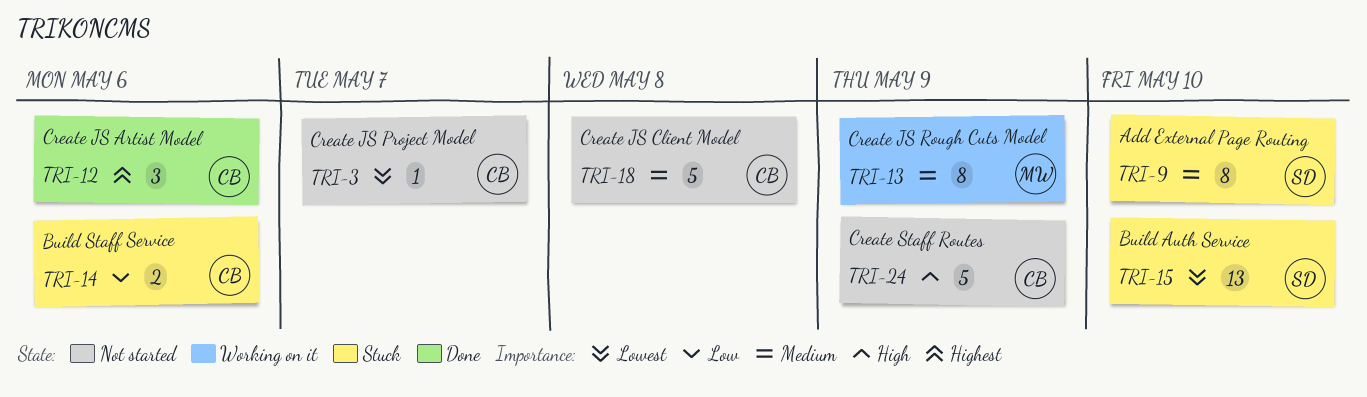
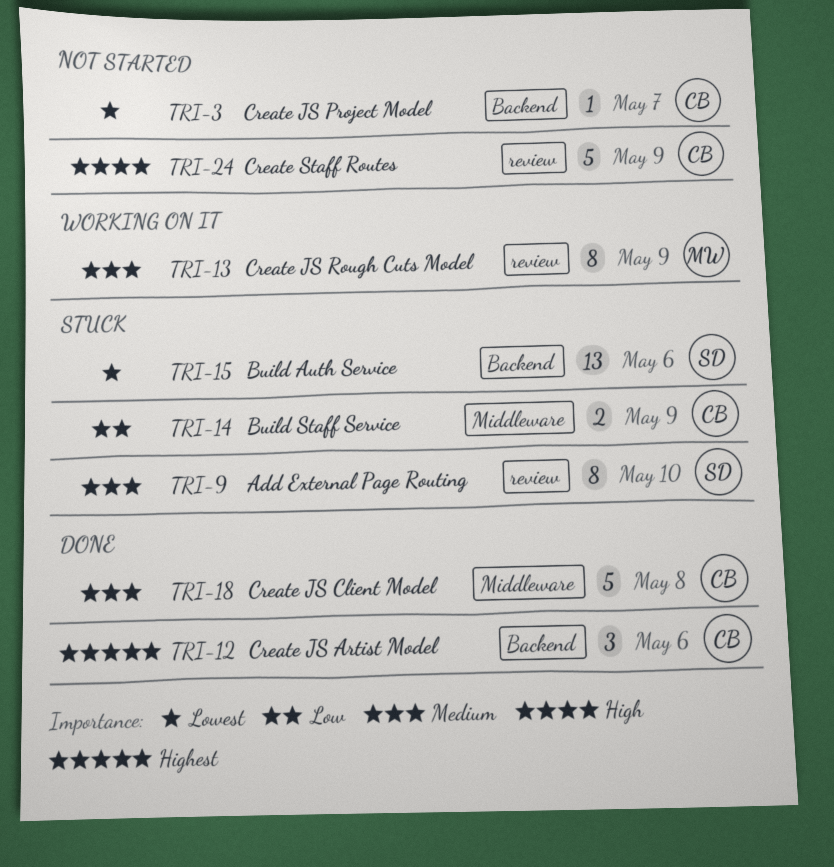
TRI-14, due: May 6 -> May 9
TRI-15, due: May 10 -> May 6
TRI-18, status: Not started -> Done

